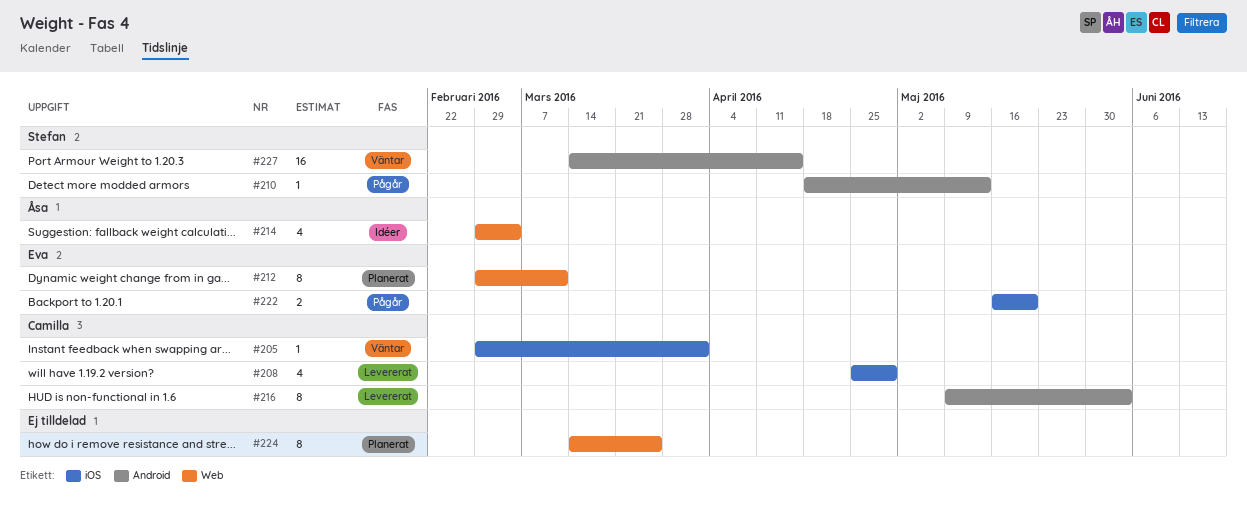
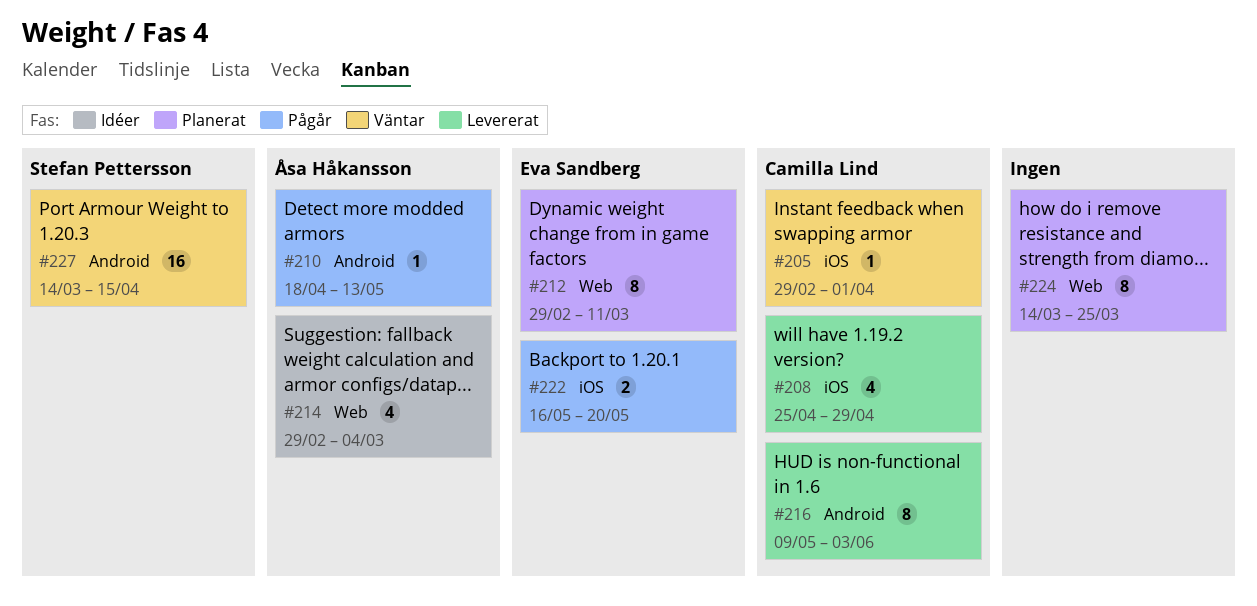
#210, owner: Stefan Pettersson -> Åsa Håkansson

